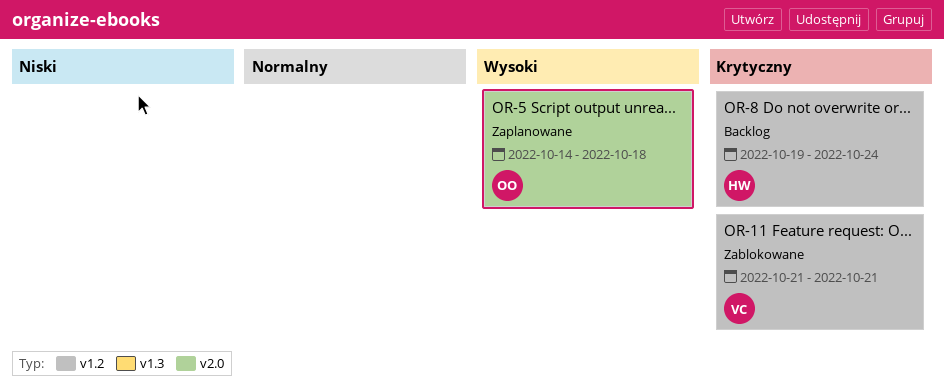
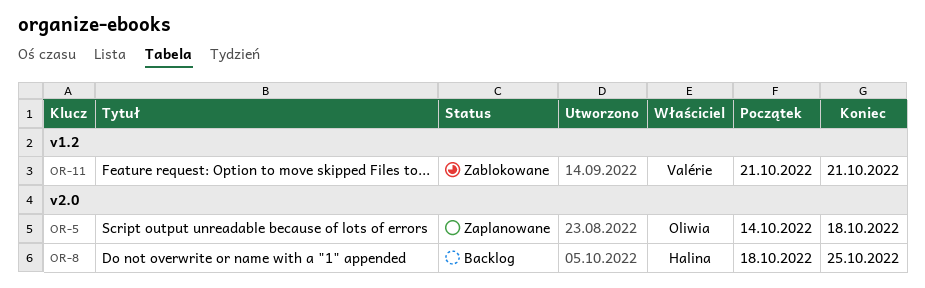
OR-8, label: v1.2 -> v2.0
OR-8, start: Oct 19 -> Oct 18
OR-8, due: Oct 24 -> Oct 25

